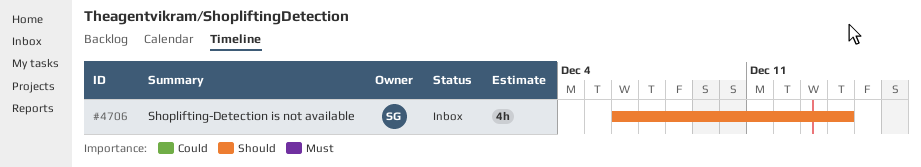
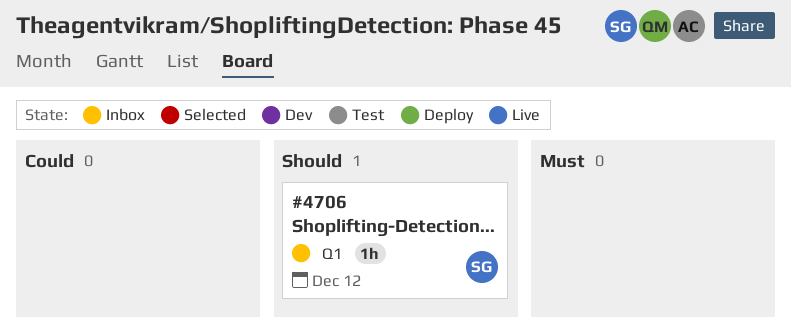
#4706, estimate: 4h -> 1h
#4706, due: Dec 14 -> Dec 12

